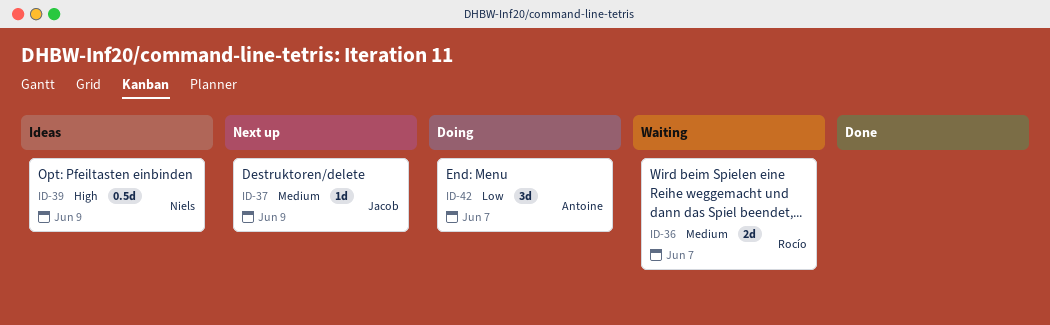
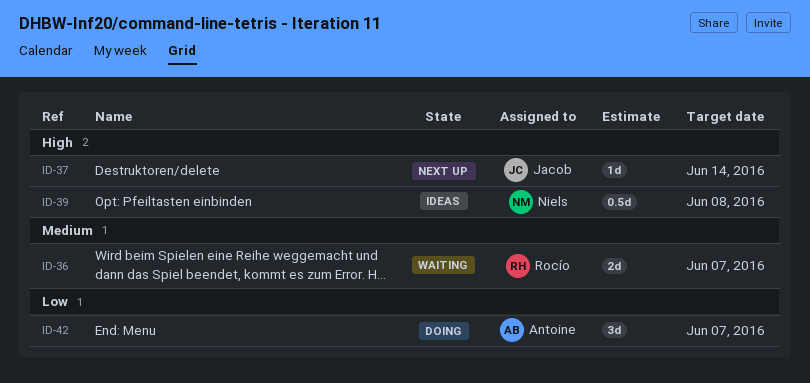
ID-37, priority: Medium -> High
ID-37, due: Jun 9 -> Jun 14
ID-39, due: Jun 9 -> Jun 8

